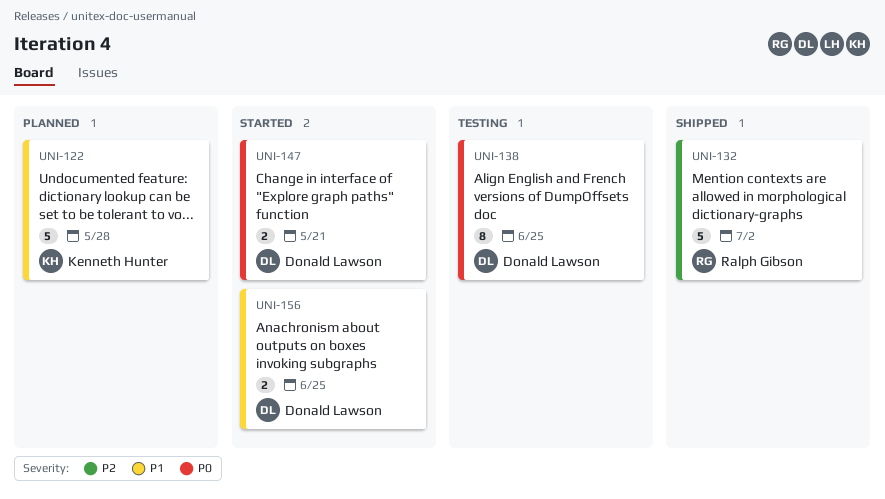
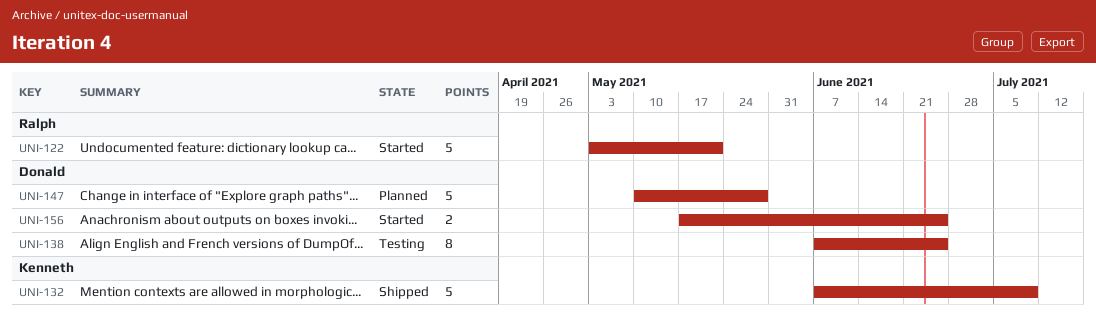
UNI-122, status: Planned -> Started
UNI-122, owner: Kenneth Hunter -> Ralph Gibson
UNI-122, due: May 28 -> May 21
UNI-132, owner: Ralph Gibson -> Kenneth Hunter
UNI-132, due: Jul 2 -> Jul 9
UNI-147, status: Started -> Planned
UNI-147, estimate: 2 -> 5
UNI-147, due: May 21 -> May 28

